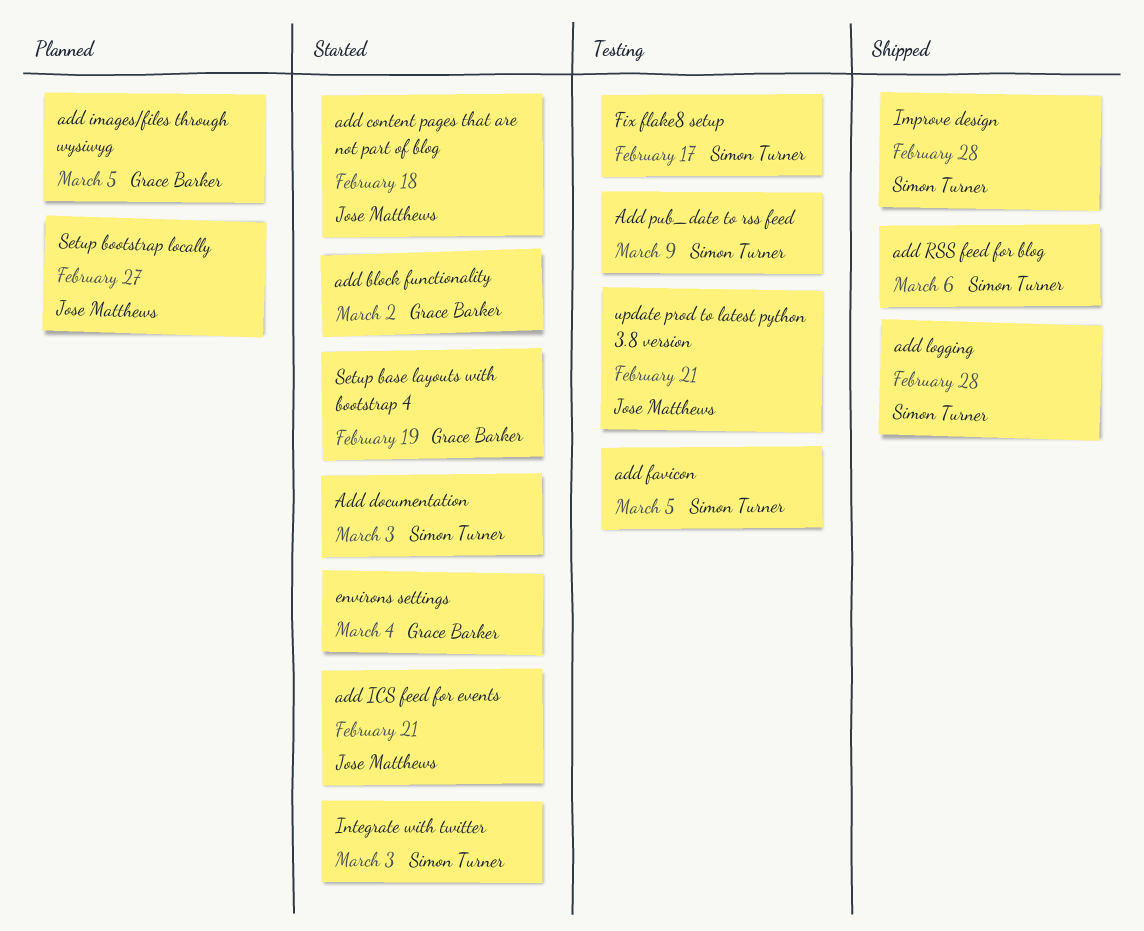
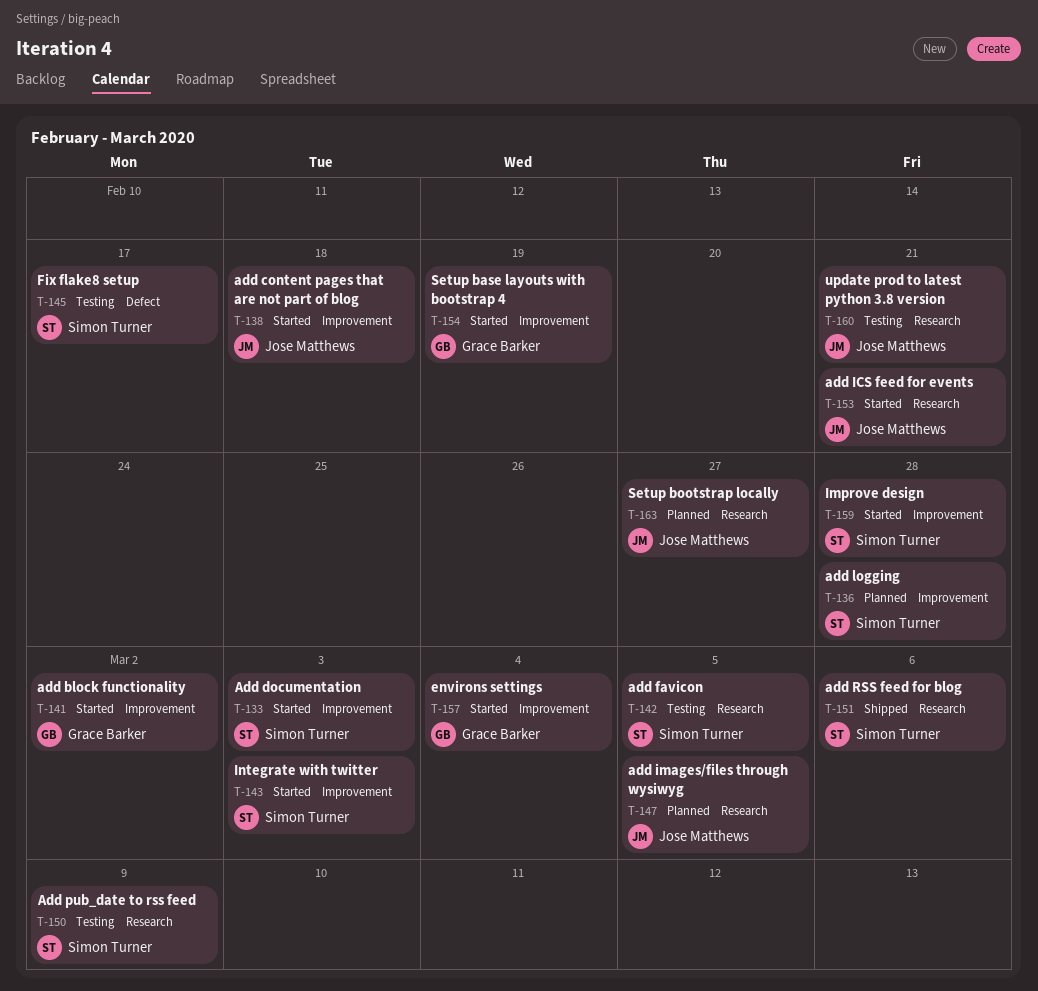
add images/files through wysiwyg, owner: Grace Barker -> Jose Matthews
add logging, status: Shipped -> Planned
Improve design, status: Shipped -> Started

